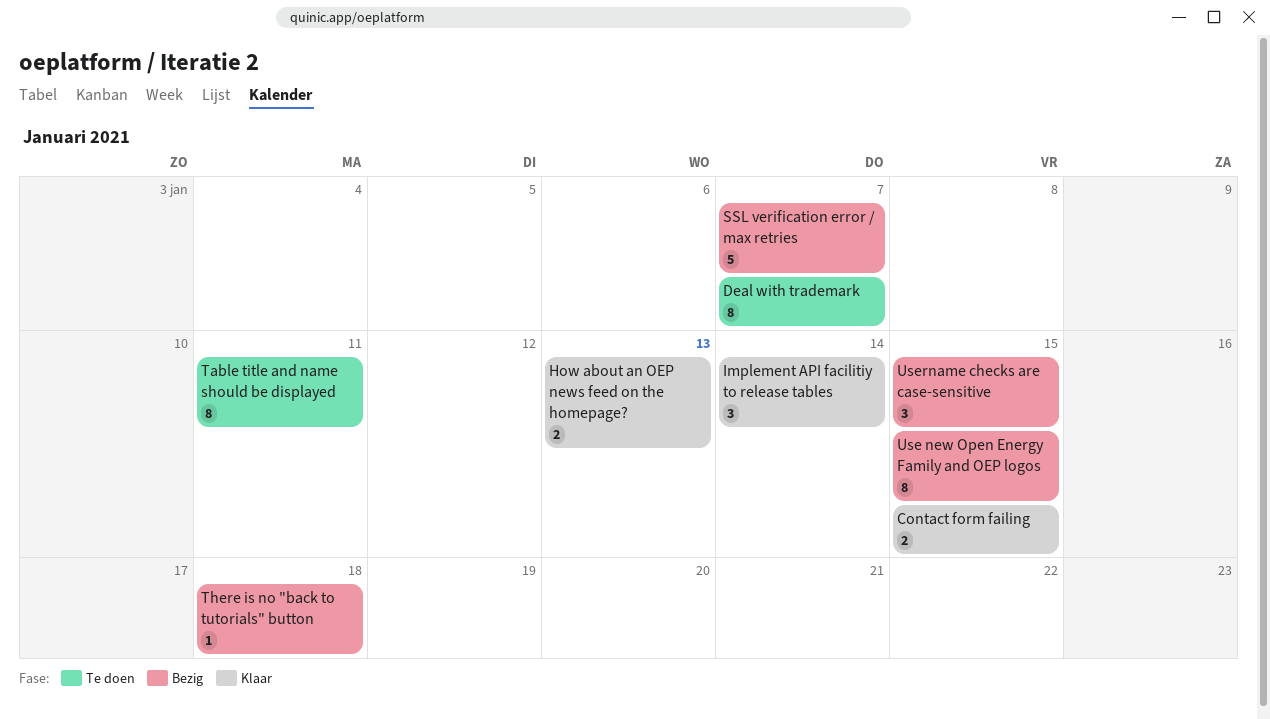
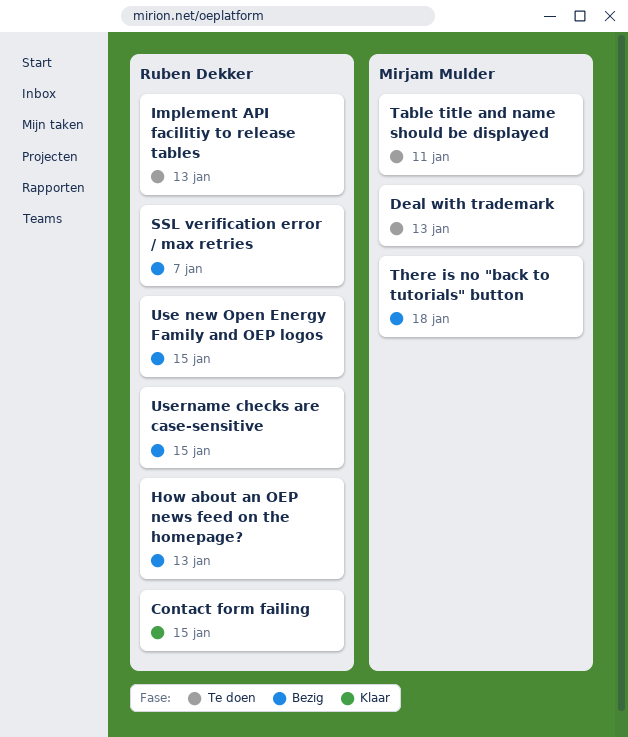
Deal with trademark, due: Jan 7 -> Jan 13
How about an OEP news feed on the homepage?, status: Klaar -> Bezig
Implement API facilitiy to release tables, status: Klaar -> Te doen
Implement API facilitiy to release tables, due: Jan 14 -> Jan 13

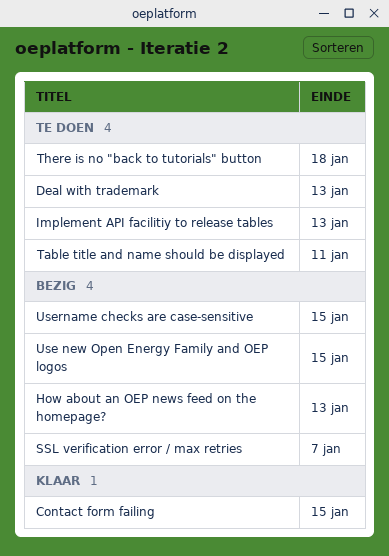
There is no "back to tutorials" button, status: Bezig -> Te doen

